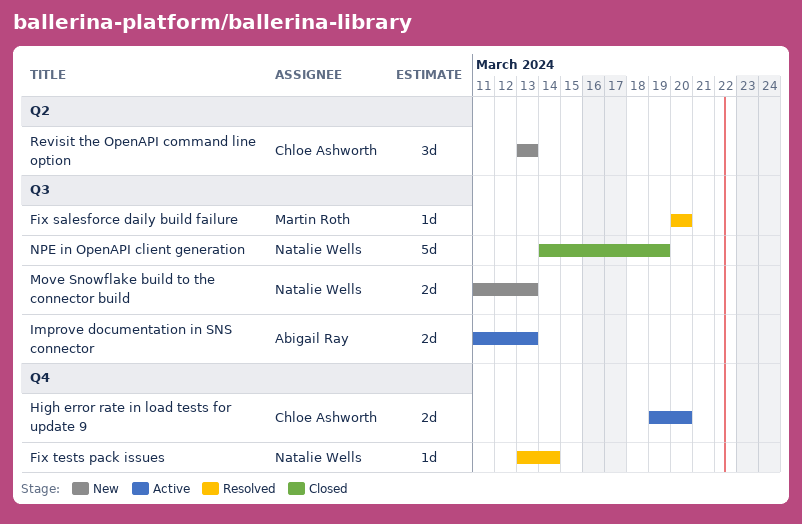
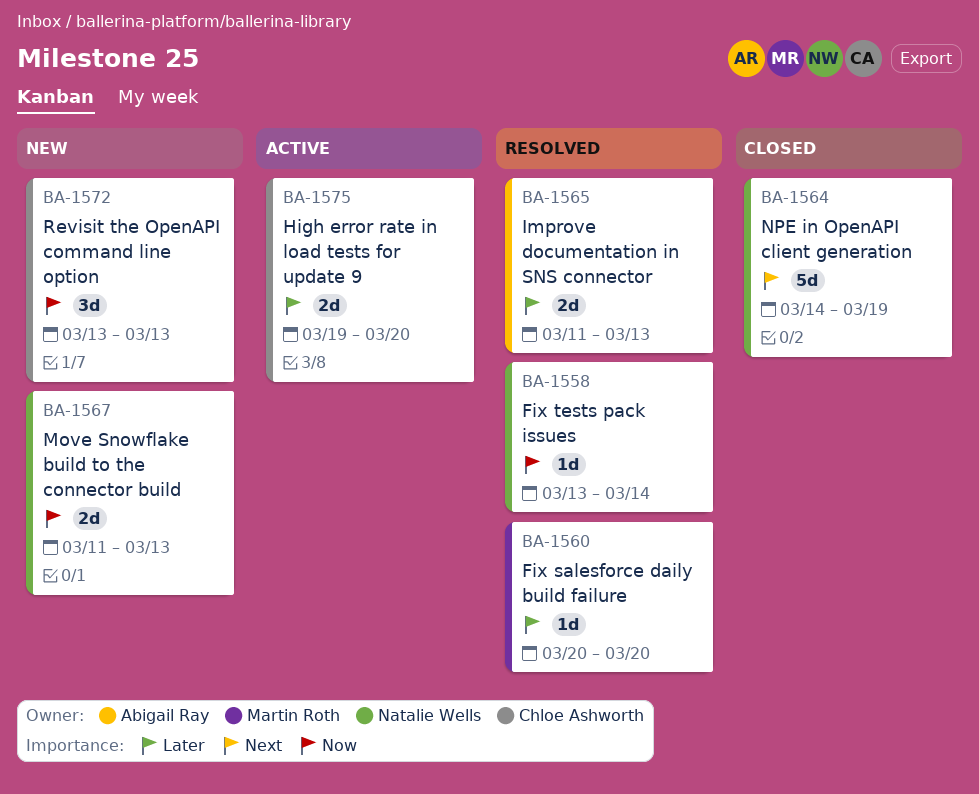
Improve documentation in SNS connector, status: Active -> Resolved

